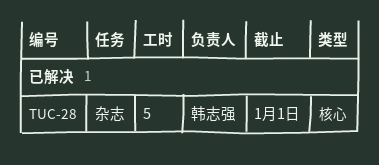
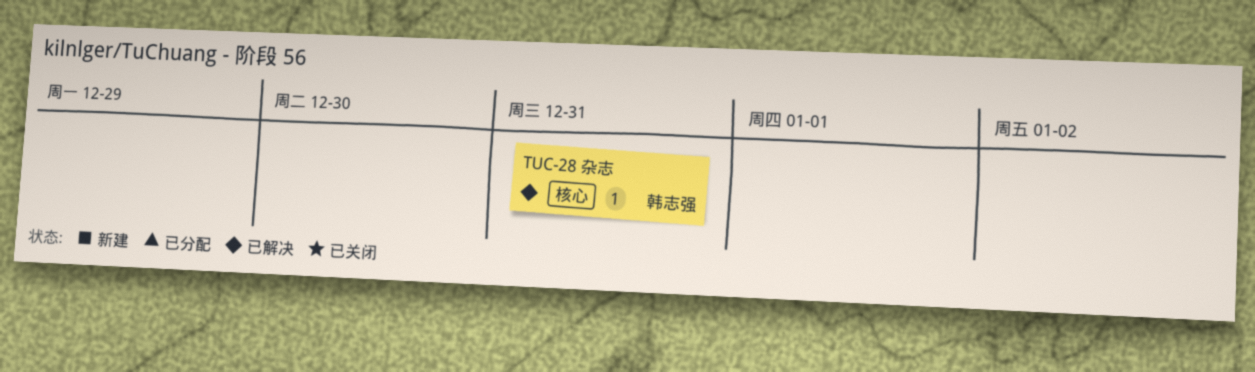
TUC-28, estimate: 5 -> 1
TUC-28, due: Jan 1 -> Dec 31

